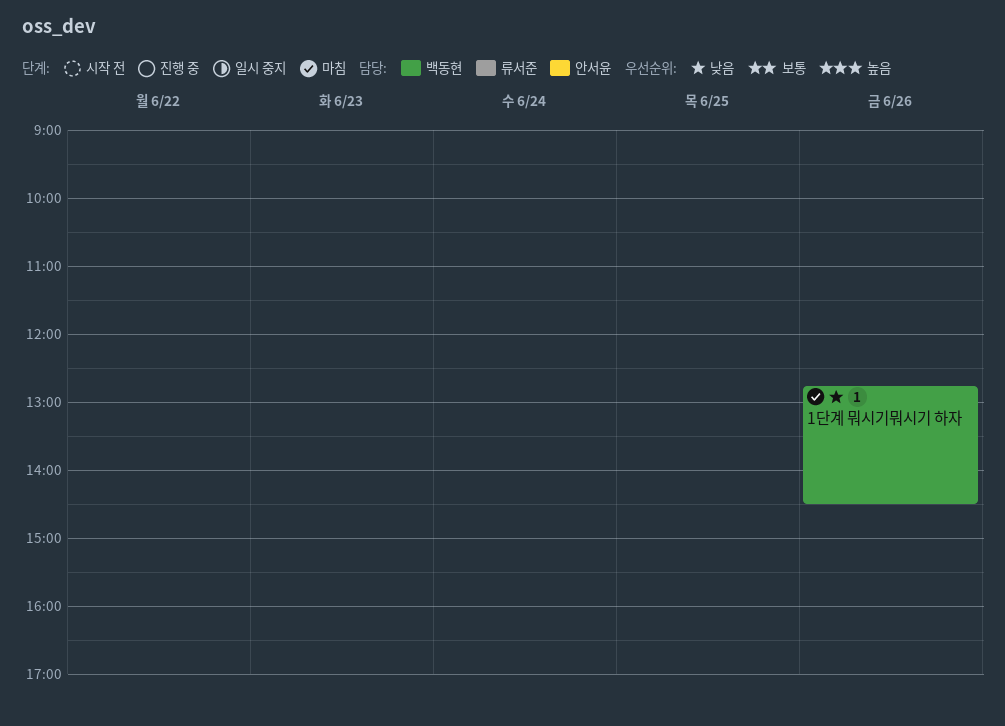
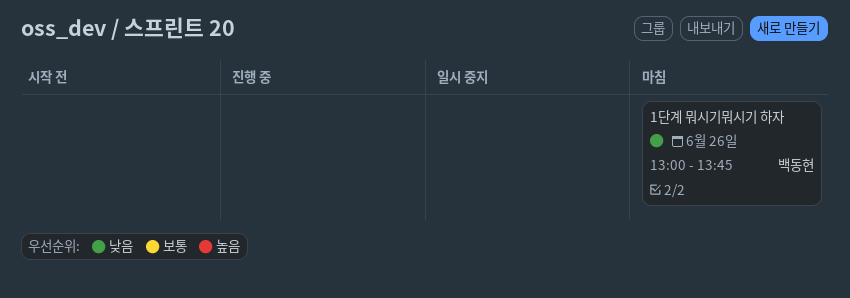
1단계 뭐시기뭐시기 하자, begins: 12:45 -> 13:00
1단계 뭐시기뭐시기 하자, ends: 14:30 -> 13:45

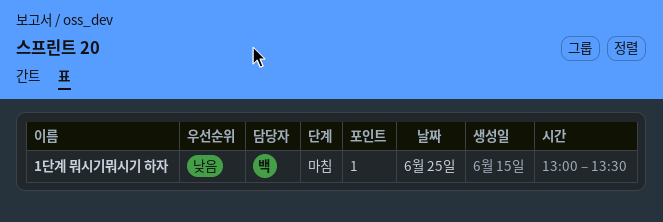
1단계 뭐시기뭐시기 하자, day: Jun 26 -> Jun 25
1단계 뭐시기뭐시기 하자, ends: 13:45 -> 13:30

